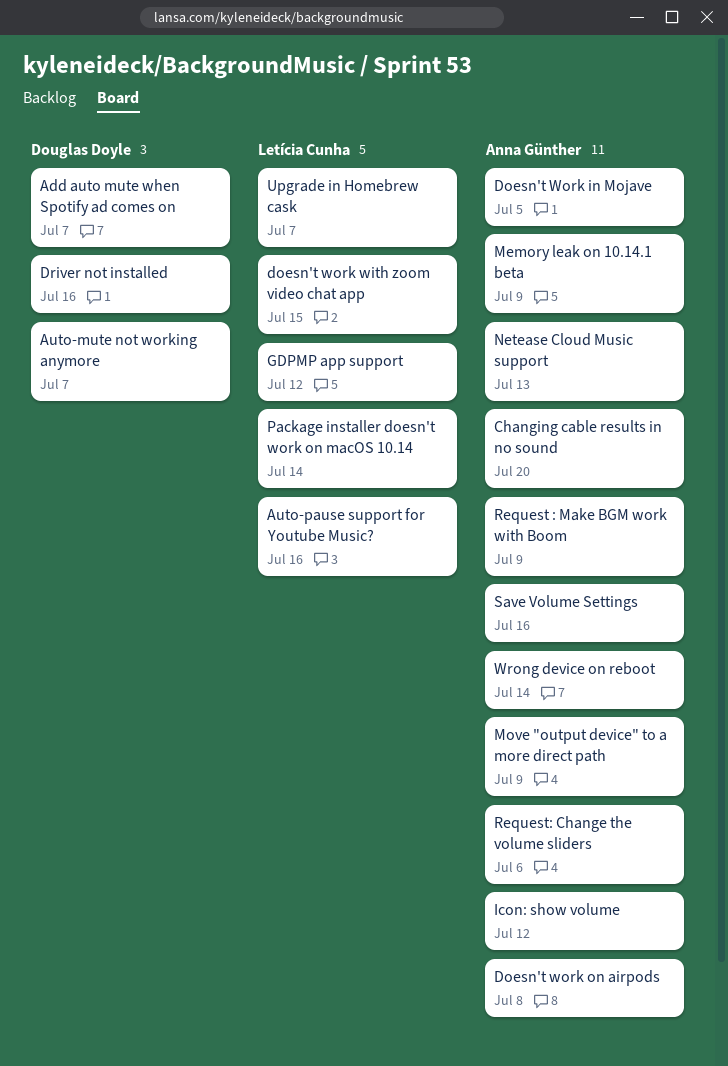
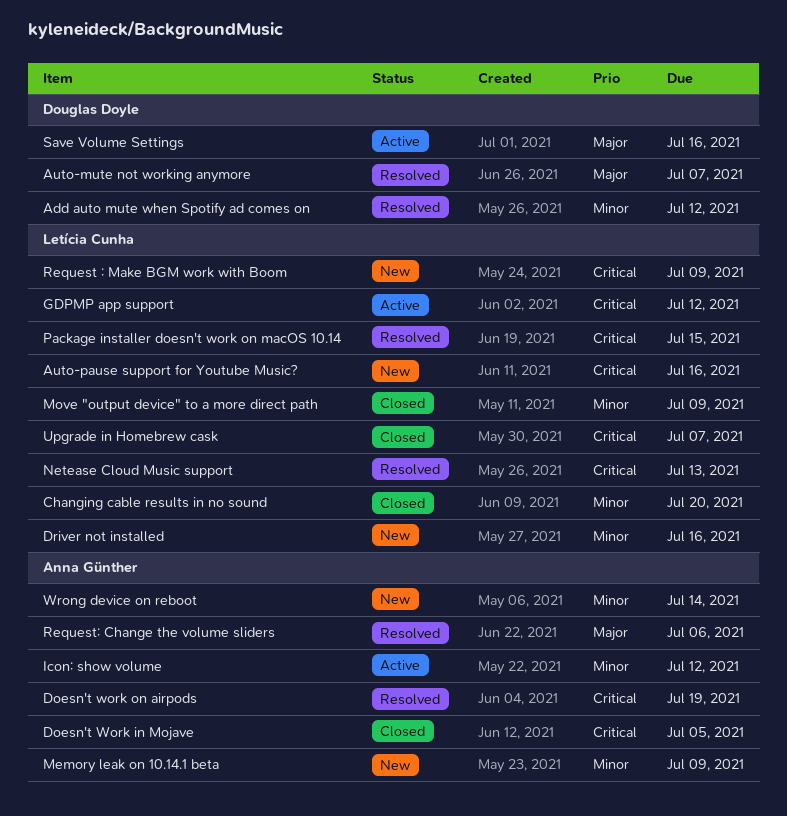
Add auto mute when Spotify ad comes on, due: Jul 7 -> Jul 12
Changing cable results in no sound, owner: Anna Günther -> Letícia Cunha
Doesn't work on airpods, due: Jul 8 -> Jul 19
doesn't work with zoom video chat app: present -> none
Driver not installed, owner: Douglas Doyle -> Letícia Cunha
Move "output device" to a more direct path, owner: Anna Günther -> Letícia Cunha
Netease Cloud Music support, owner: Anna Günther -> Letícia Cunha
Package installer doesn't work on macOS 10.14, due: Jul 14 -> Jul 15
Request : Make BGM work with Boom, owner: Anna Günther -> Letícia Cunha
Save Volume Settings, owner: Anna Günther -> Douglas Doyle

